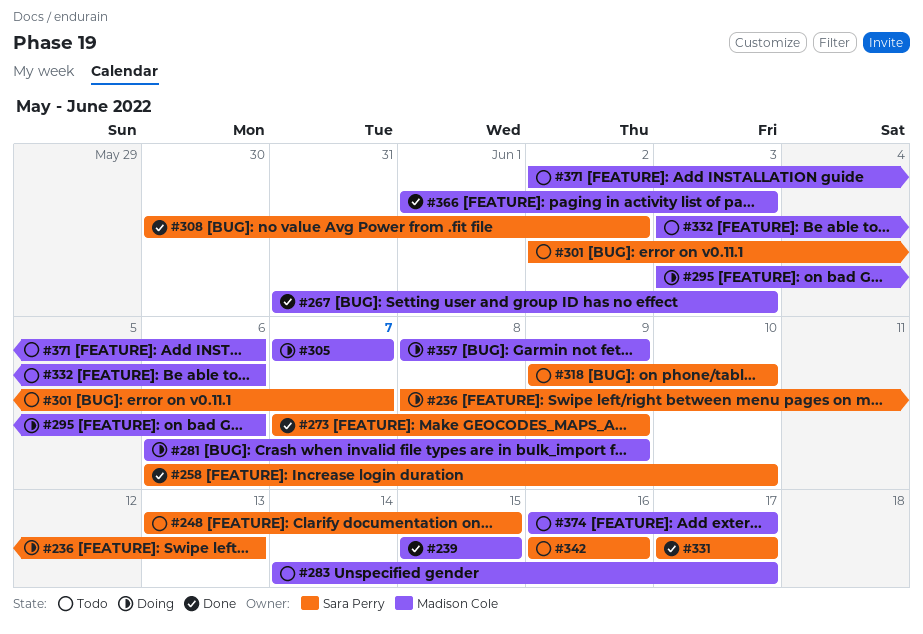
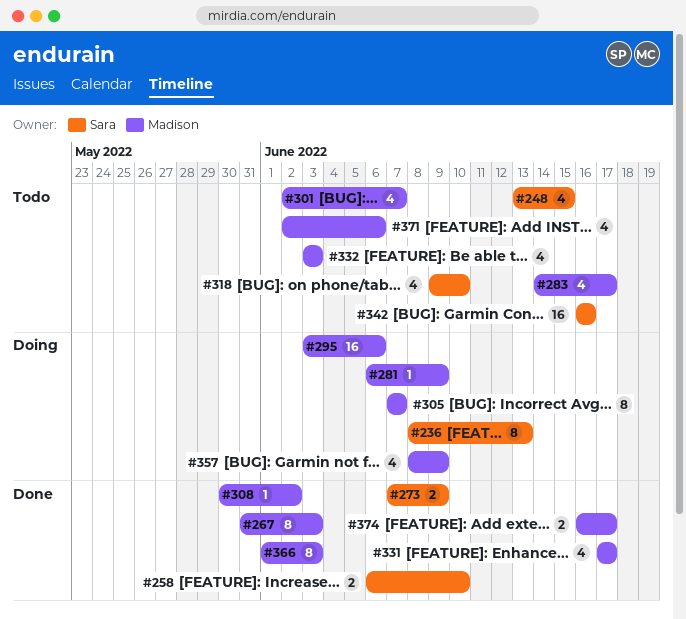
#239: present -> none
#301, owner: Sara Perry -> Madison Cole
#308, owner: Sara Perry -> Madison Cole
#331, owner: Sara Perry -> Madison Cole
#332, due: Jun 6 -> Jun 3
#374, status: Todo -> Done

